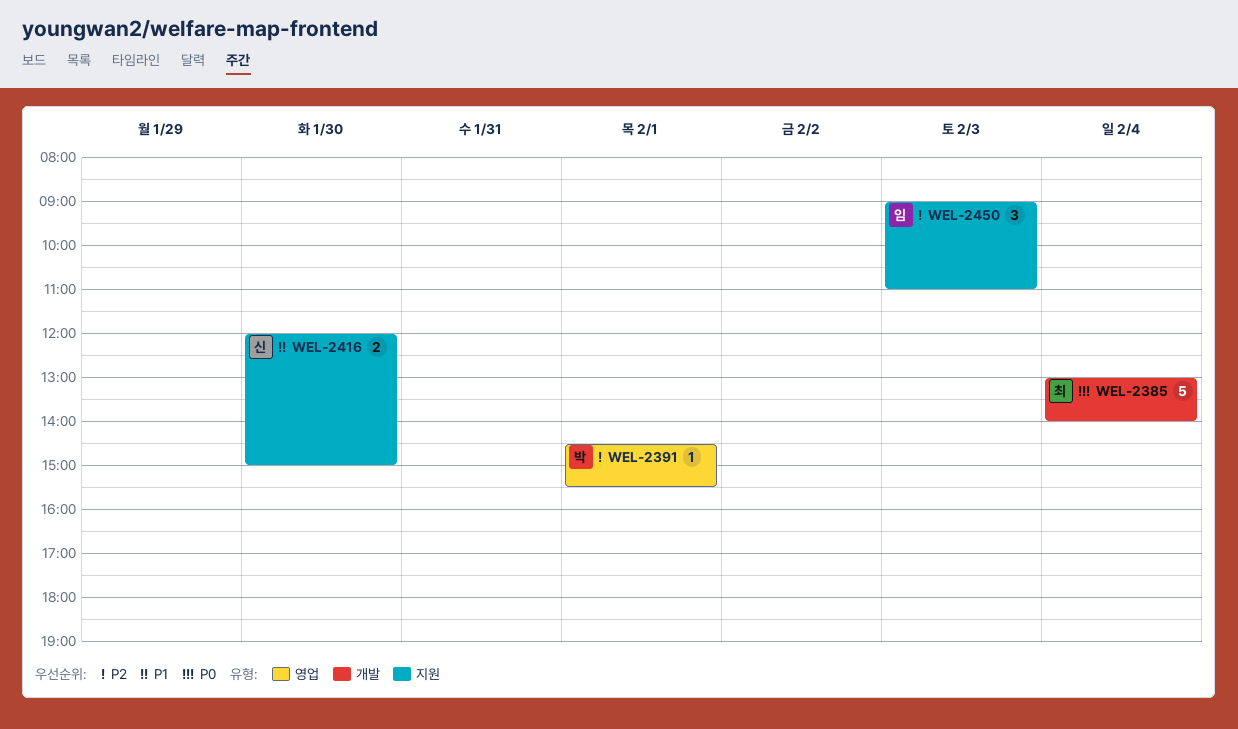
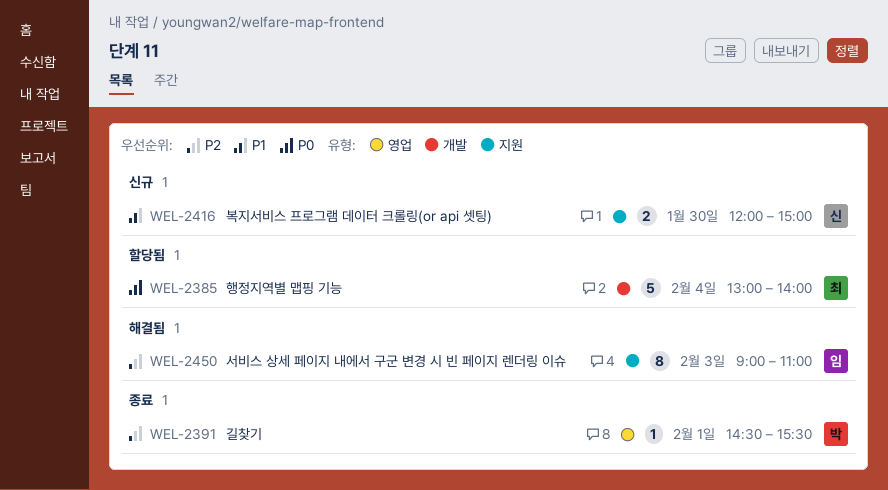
WEL-2450, estimate: 3 -> 8

